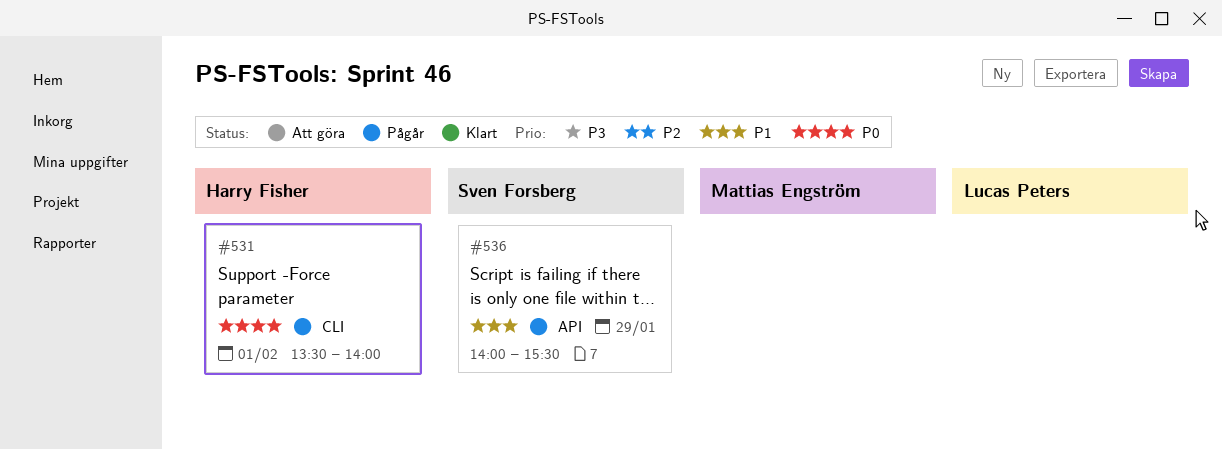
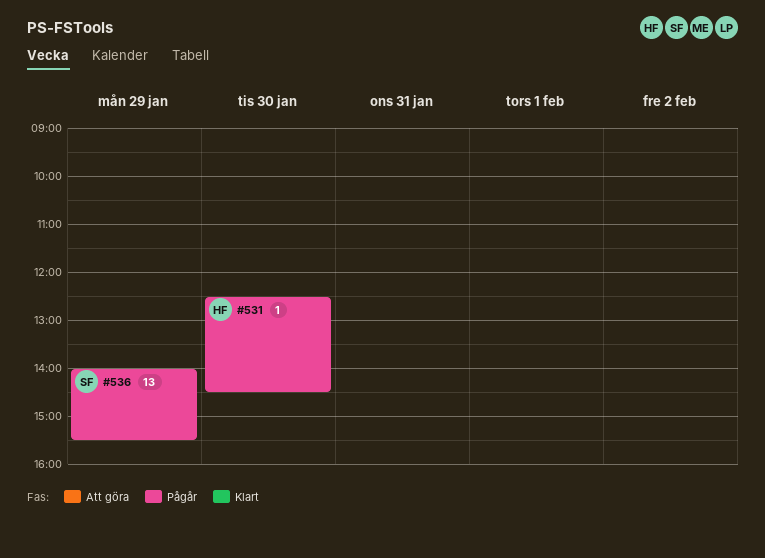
#531, day: Feb 1 -> Jan 30
#531, begins: 13:30 -> 12:30
#531, ends: 14:00 -> 14:30

